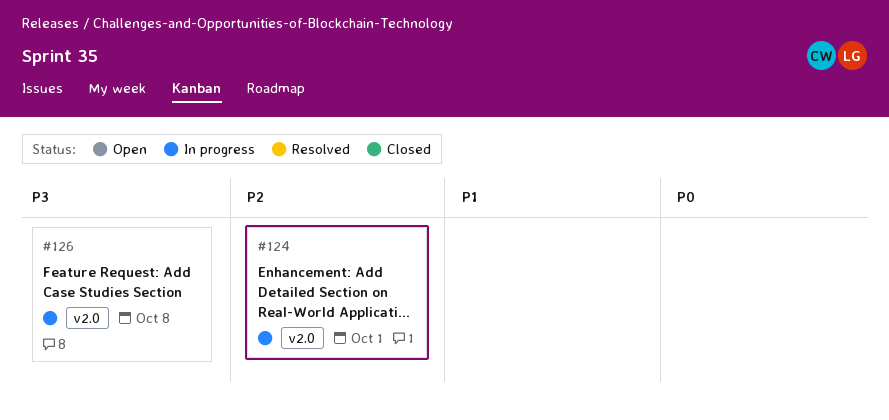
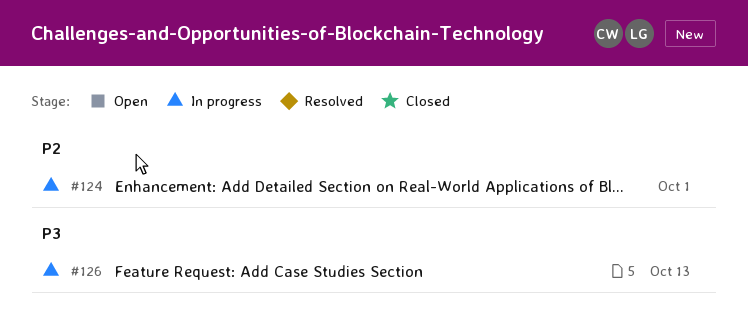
#126, due: Oct 8 -> Oct 13

